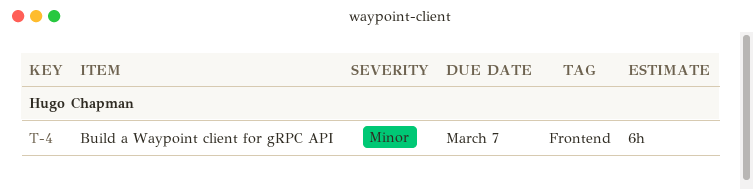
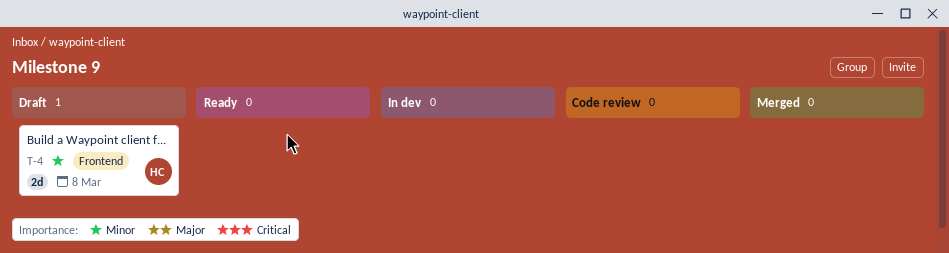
T-4, estimate: 6h -> 2d
T-4, due: Mar 7 -> Mar 8

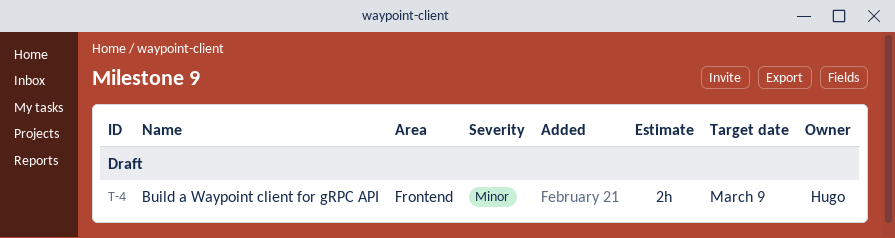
T-4, estimate: 2d -> 2h
T-4, due: Mar 8 -> Mar 9

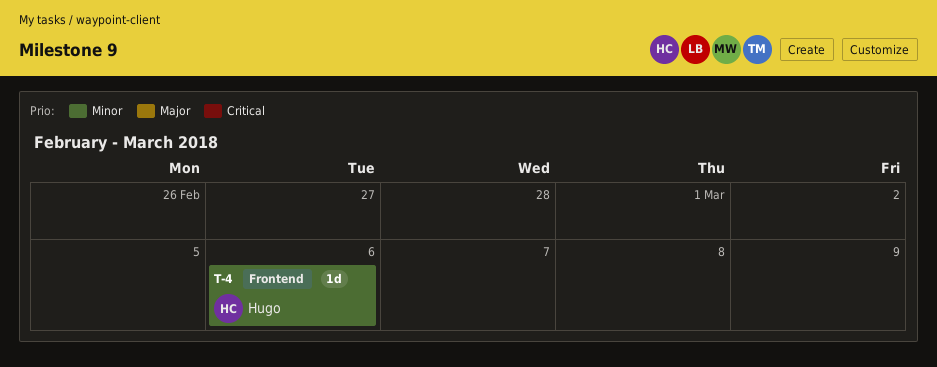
T-4, estimate: 2h -> 1d
T-4, due: Mar 9 -> Mar 6

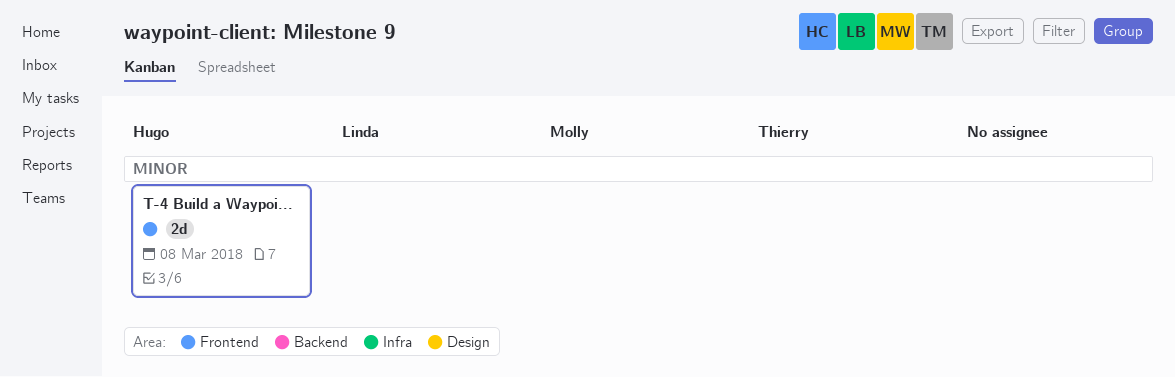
T-4, estimate: 1d -> 2d
T-4, due: Mar 6 -> Mar 8

